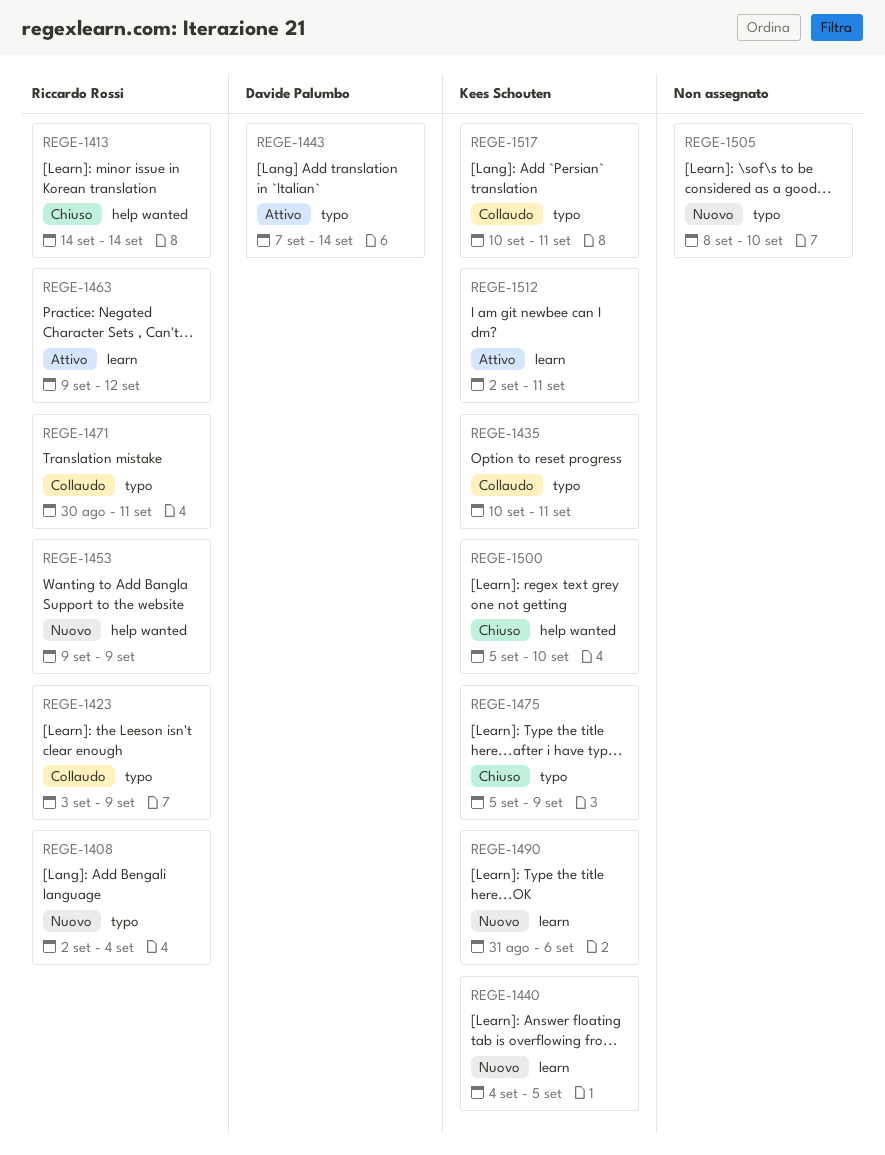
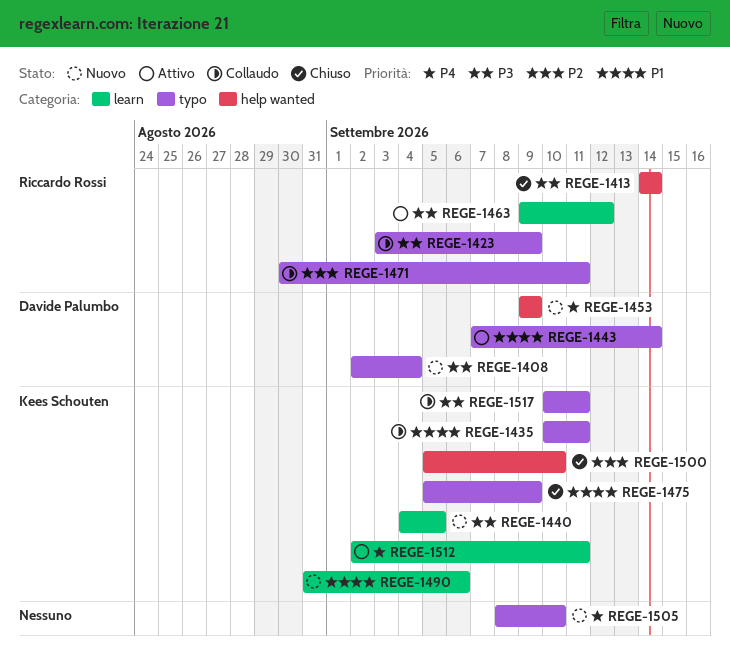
REGE-1408, owner: Riccardo Rossi -> Davide Palumbo
REGE-1453, owner: Riccardo Rossi -> Davide Palumbo

